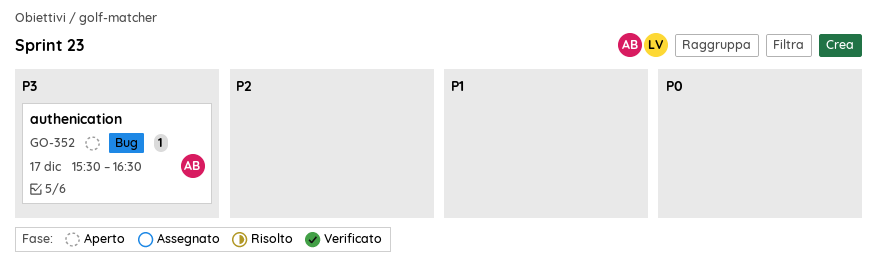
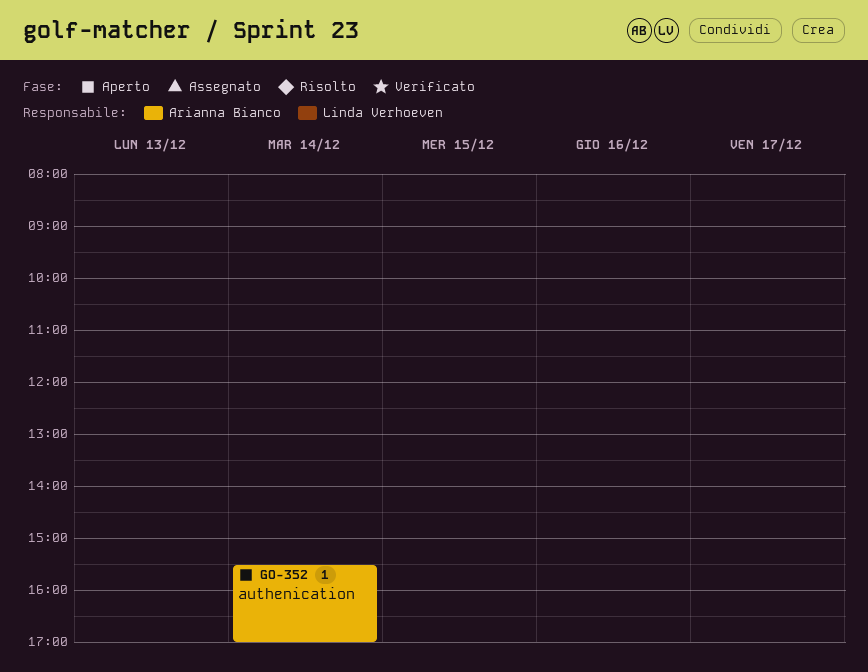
GO-352, day: Dec 17 -> Dec 14
GO-352, ends: 16:30 -> 17:00

